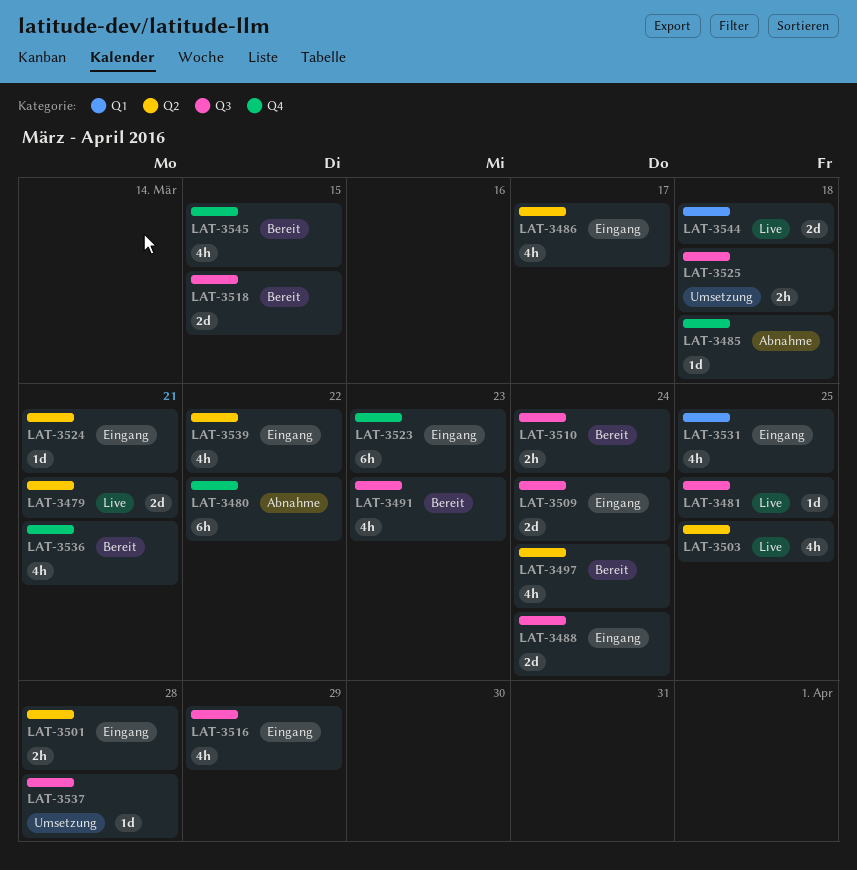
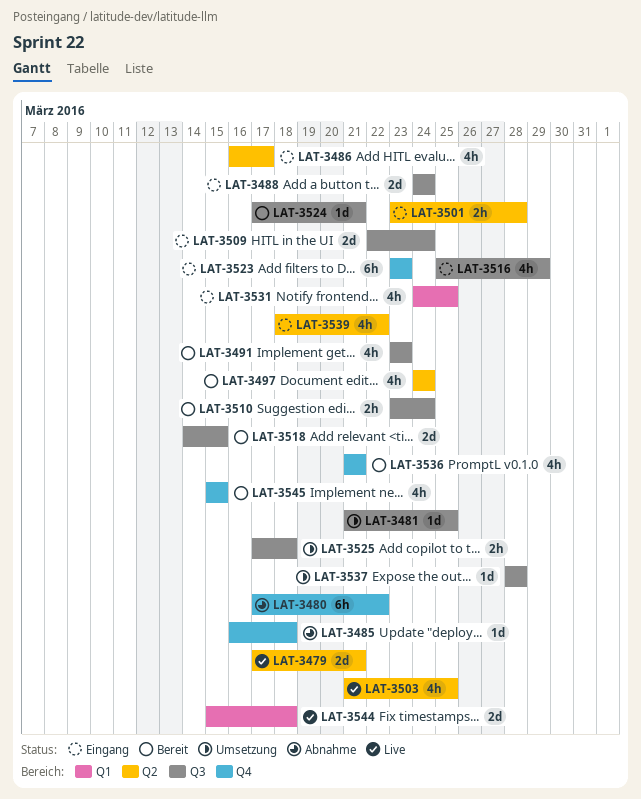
LAT-3481, status: Live -> Umsetzung
LAT-3524, status: Eingang -> Bereit
LAT-3524, label: Q2 -> Q3

